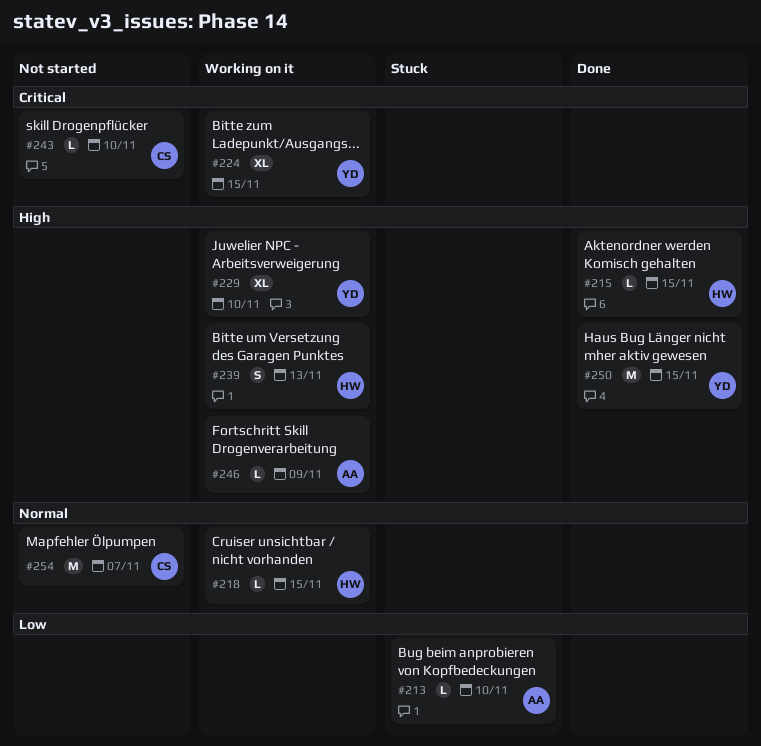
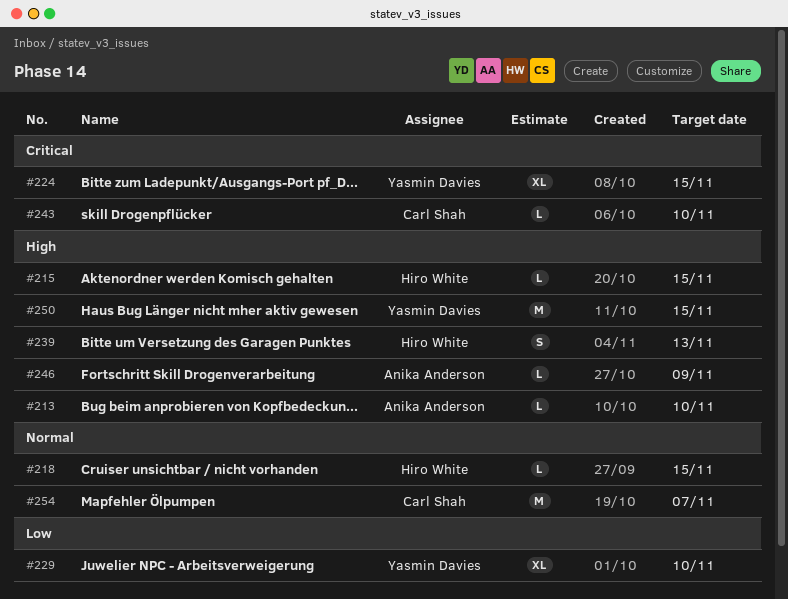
#213, priority: Low -> High
#229, priority: High -> Low

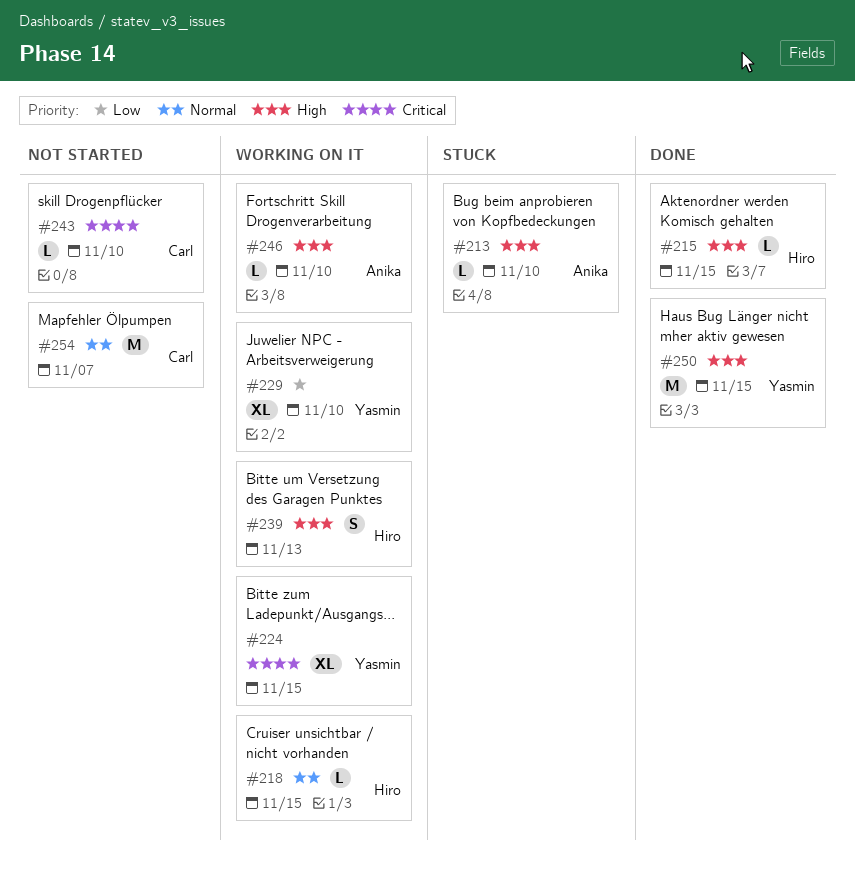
#246, due: Nov 9 -> Nov 10

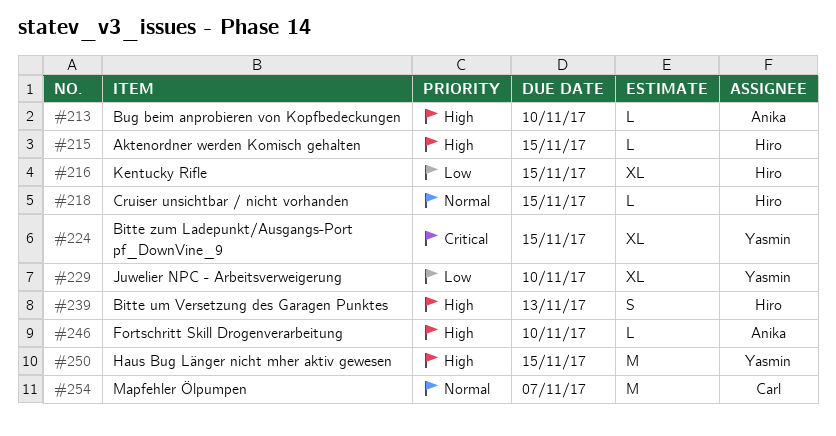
#216: none -> present
#243: present -> none

